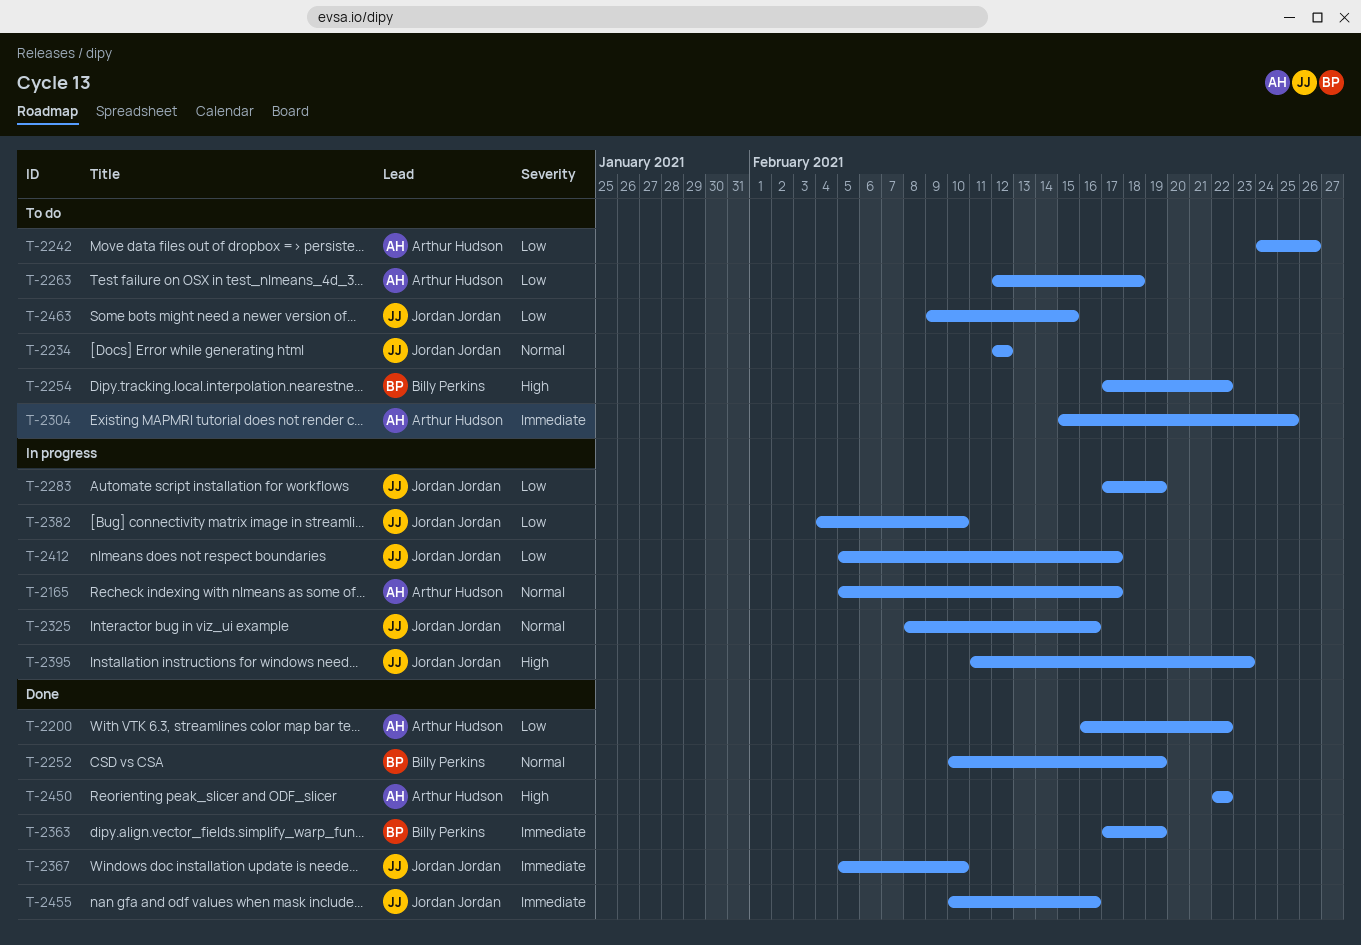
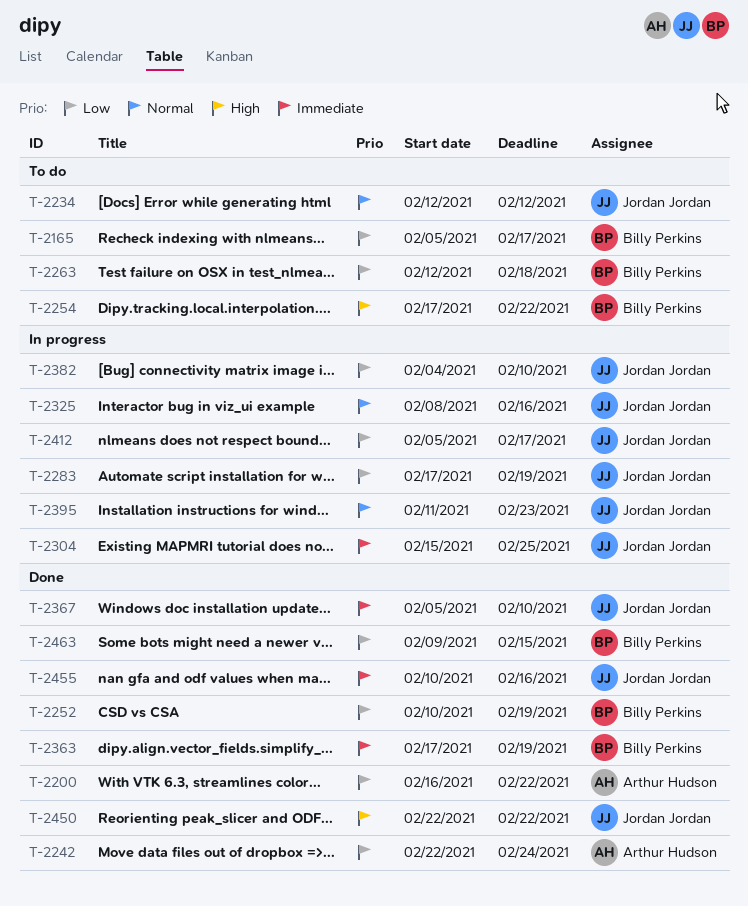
T-2165, status: In progress -> To do
T-2165, owner: Arthur Hudson -> Billy Perkins
T-2165, priority: Normal -> Low
T-2242, status: To do -> Done
T-2242, start: Feb 24 -> Feb 22
T-2242, due: Feb 26 -> Feb 24
T-2252, priority: Normal -> Low
T-2263, owner: Arthur Hudson -> Billy Perkins
T-2304, status: To do -> In progress
T-2304, owner: Arthur Hudson -> Jordan Jordan
T-2395, priority: High -> Normal
T-2450, owner: Arthur Hudson -> Jordan Jordan
T-2463, status: To do -> Done
T-2463, owner: Jordan Jordan -> Billy Perkins

